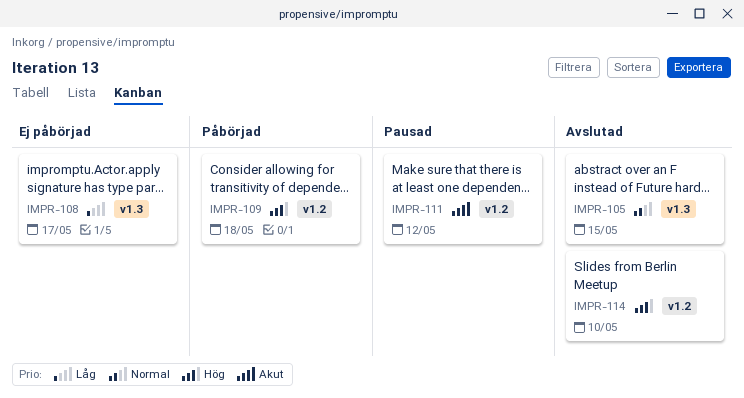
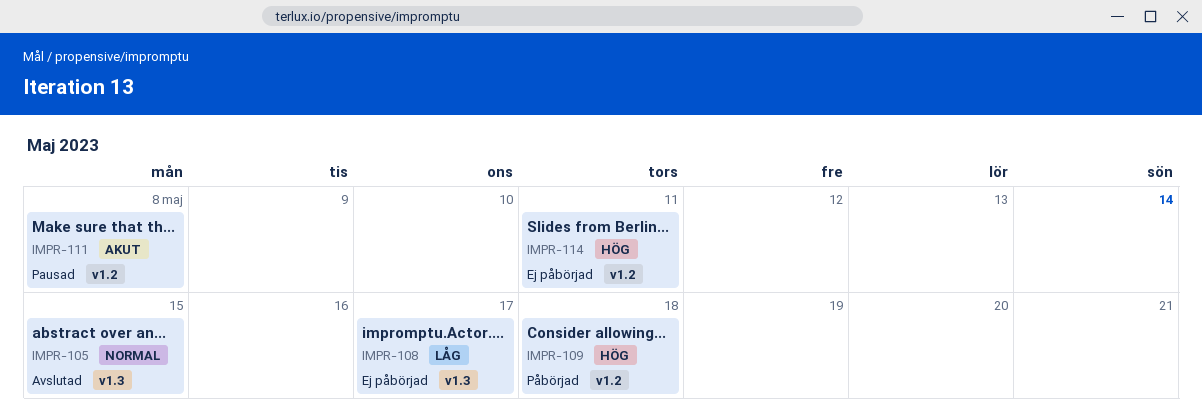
IMPR-111, due: May 12 -> May 8
IMPR-114, status: Avslutad -> Ej påbörjad
IMPR-114, due: May 10 -> May 11

